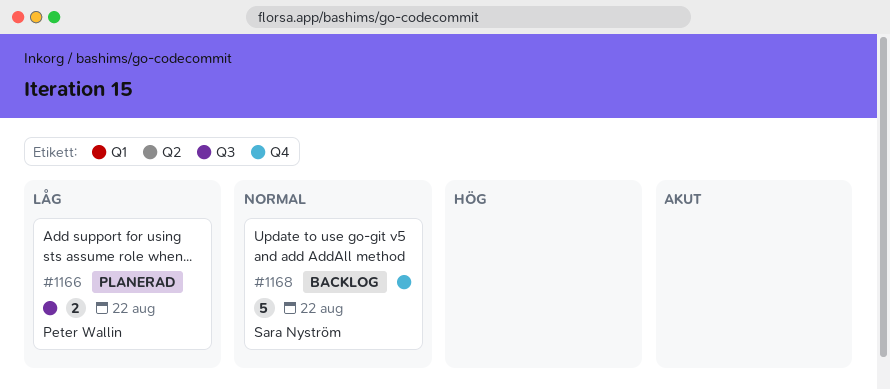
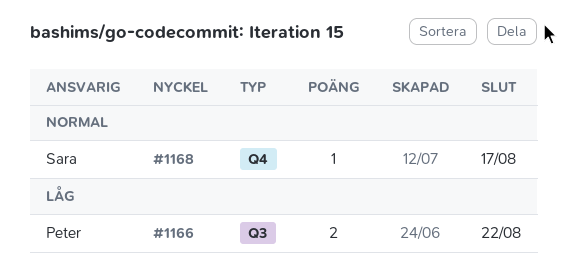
#1168, estimate: 5 -> 1
#1168, due: Aug 22 -> Aug 17

